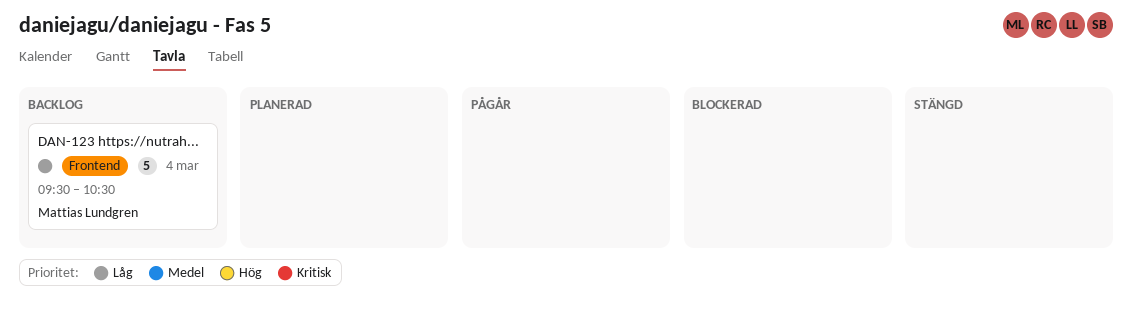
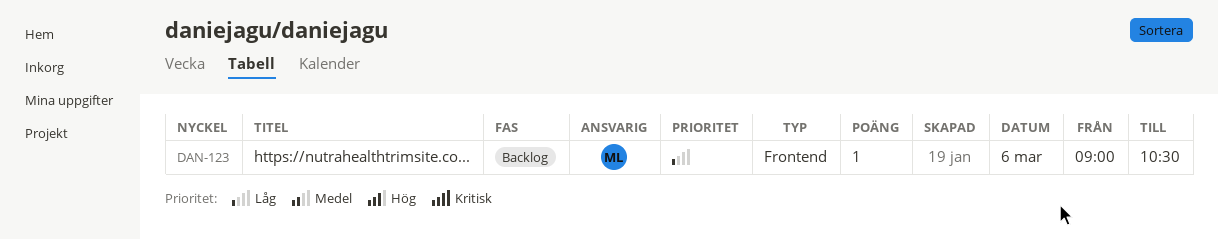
DAN-123, estimate: 5 -> 1
DAN-123, day: Mar 4 -> Mar 6
DAN-123, begins: 09:30 -> 09:00

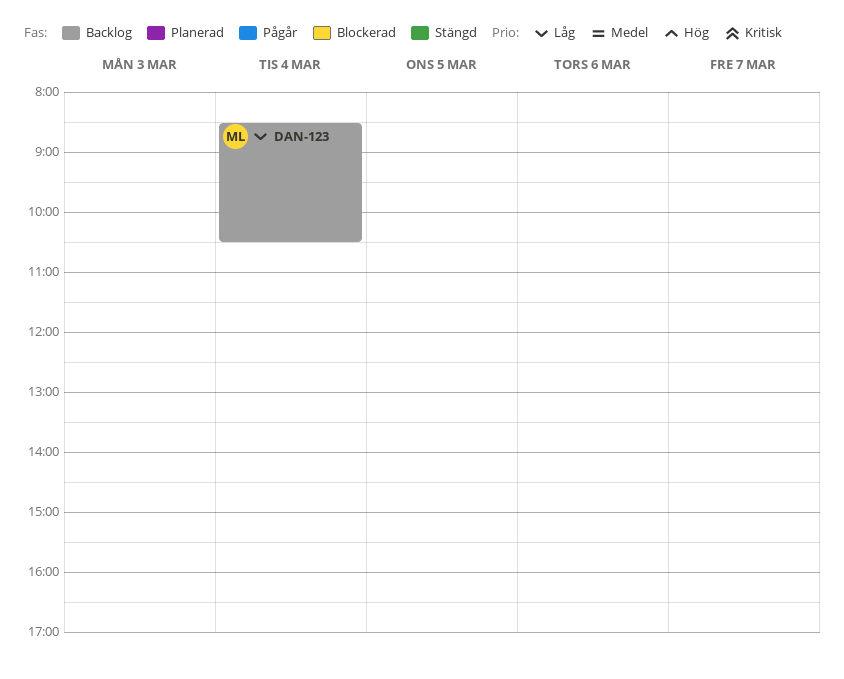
DAN-123, day: Mar 6 -> Mar 4
DAN-123, begins: 09:00 -> 08:30

